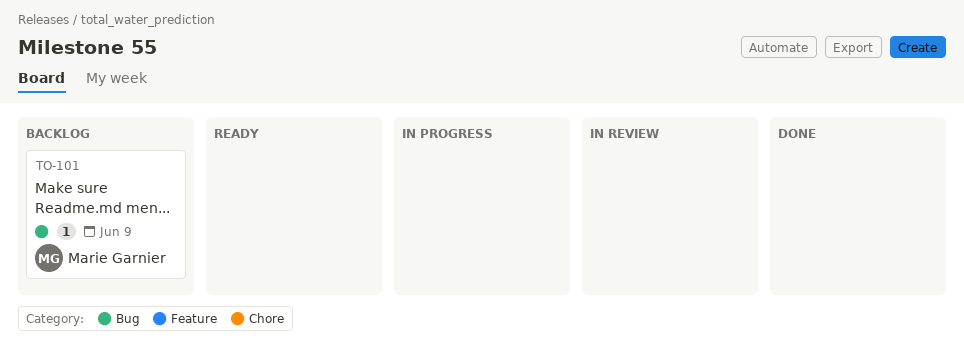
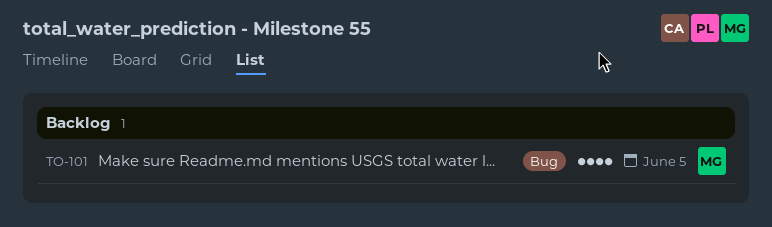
TO-101, estimate: 1 -> 4
TO-101, due: Jun 9 -> Jun 5

